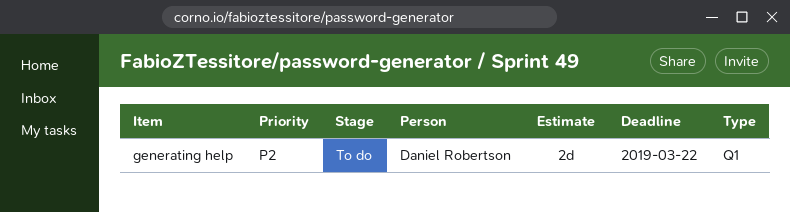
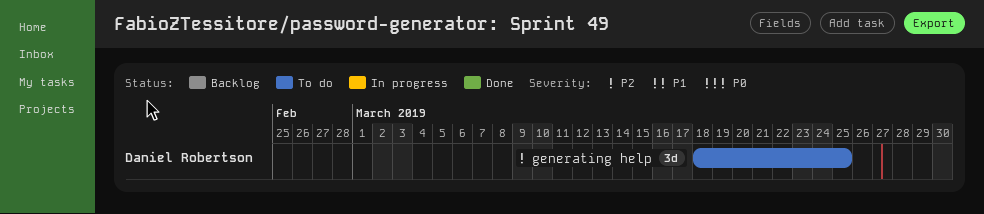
generating help, estimate: 2d -> 3d
generating help, due: Mar 22 -> Mar 25

